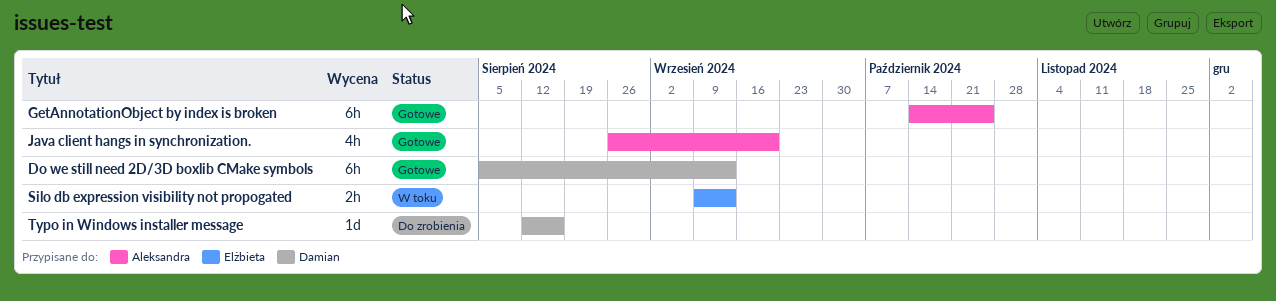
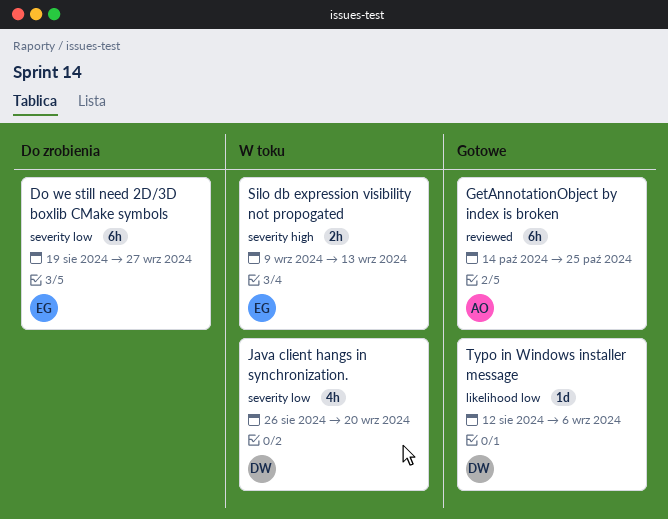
Do we still need 2D/3D boxlib CMake symbols, status: Gotowe -> Do zrobienia
Do we still need 2D/3D boxlib CMake symbols, owner: Damian -> Elżbieta
Do we still need 2D/3D boxlib CMake symbols, start: Aug 5 -> Aug 19
Do we still need 2D/3D boxlib CMake symbols, due: Sep 13 -> Sep 27
Java client hangs in synchronization., status: Gotowe -> W toku
Java client hangs in synchronization., owner: Aleksandra -> Damian
Typo in Windows installer message, status: Do zrobienia -> Gotowe
Typo in Windows installer message, due: Aug 16 -> Sep 6

